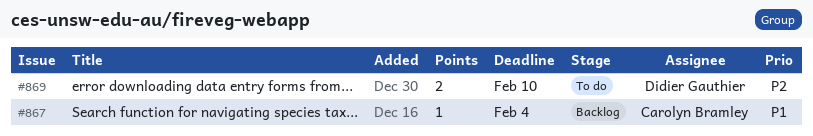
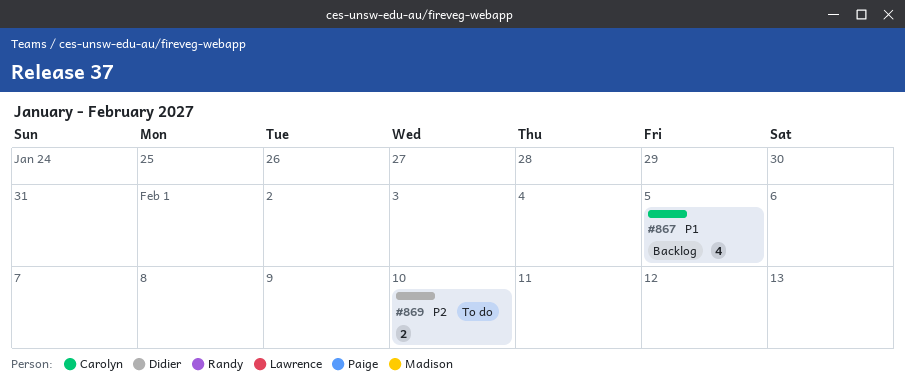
#867, estimate: 1 -> 4
#867, due: Feb 4 -> Feb 5

